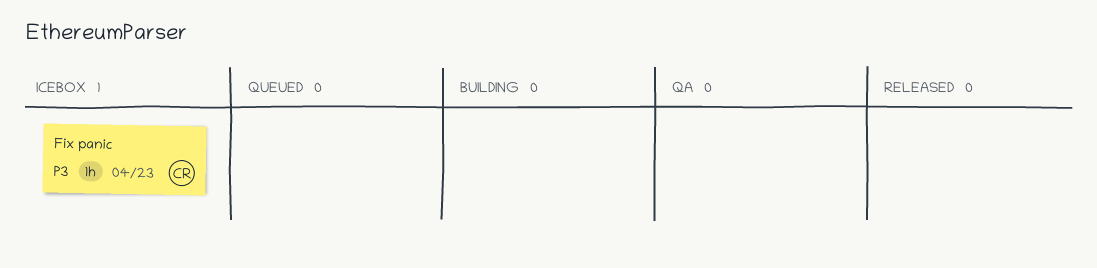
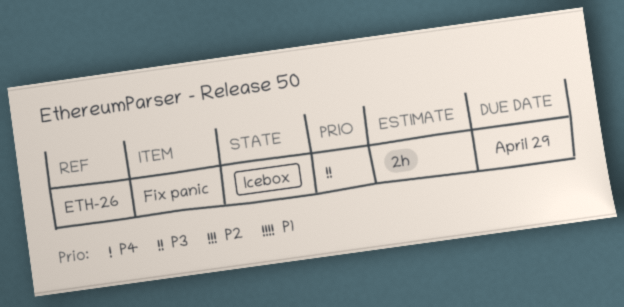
Fix panic, estimate: 1h -> 2h
Fix panic, due: Apr 23 -> Apr 29

